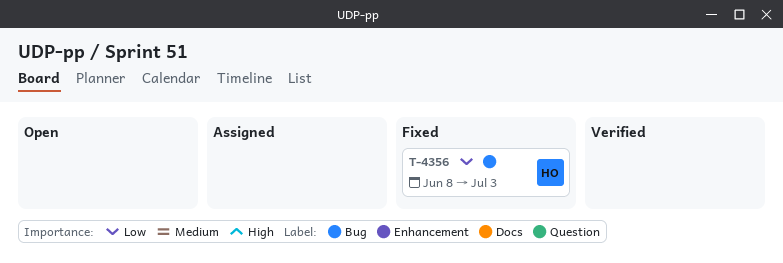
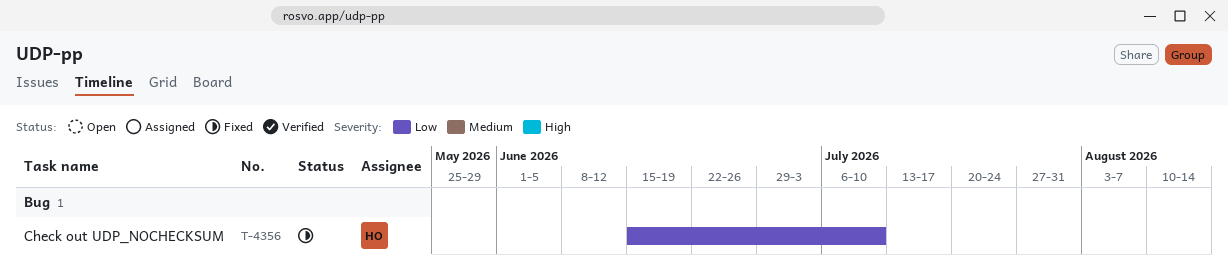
T-4356, start: Jun 8 -> Jun 15
T-4356, due: Jul 3 -> Jul 10

